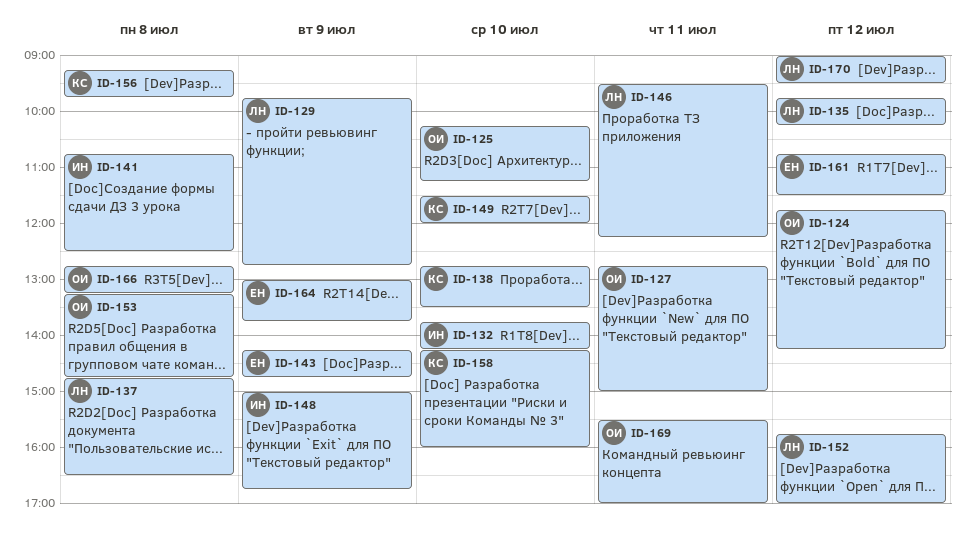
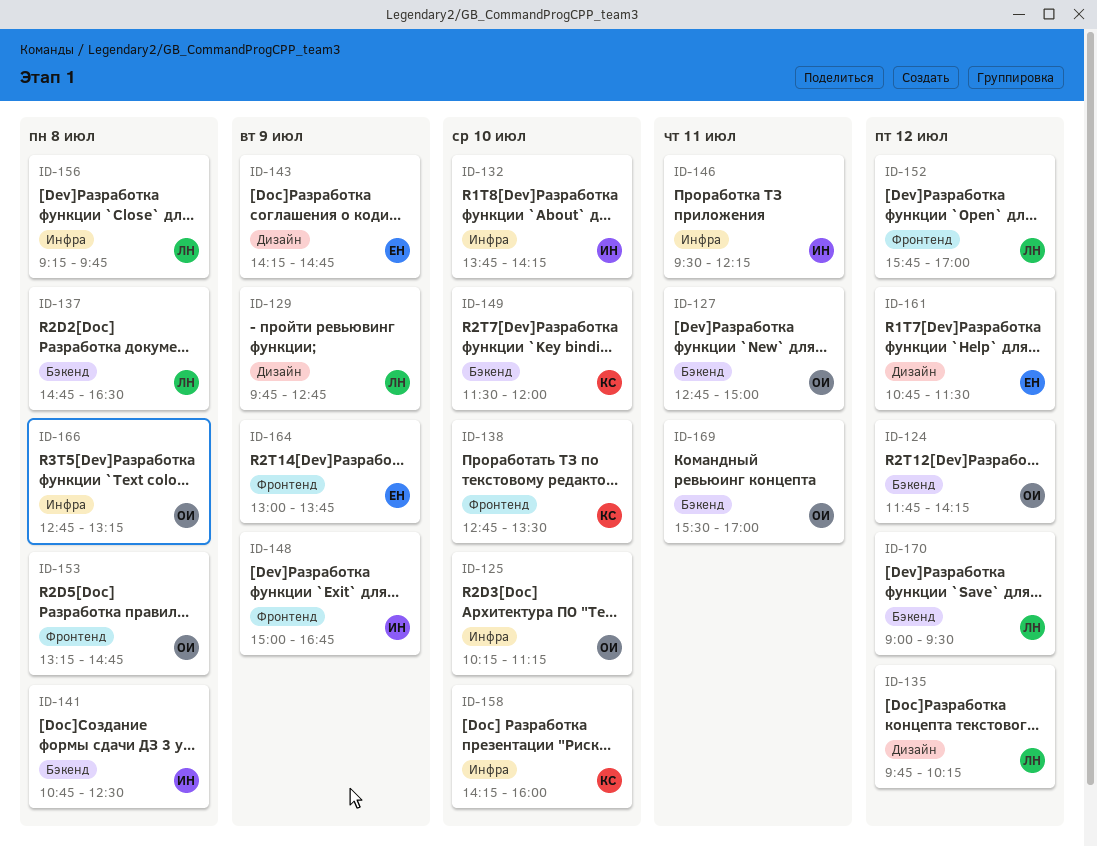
ID-146, owner: ЛН -> ИН
ID-156, owner: КС -> ЛН

